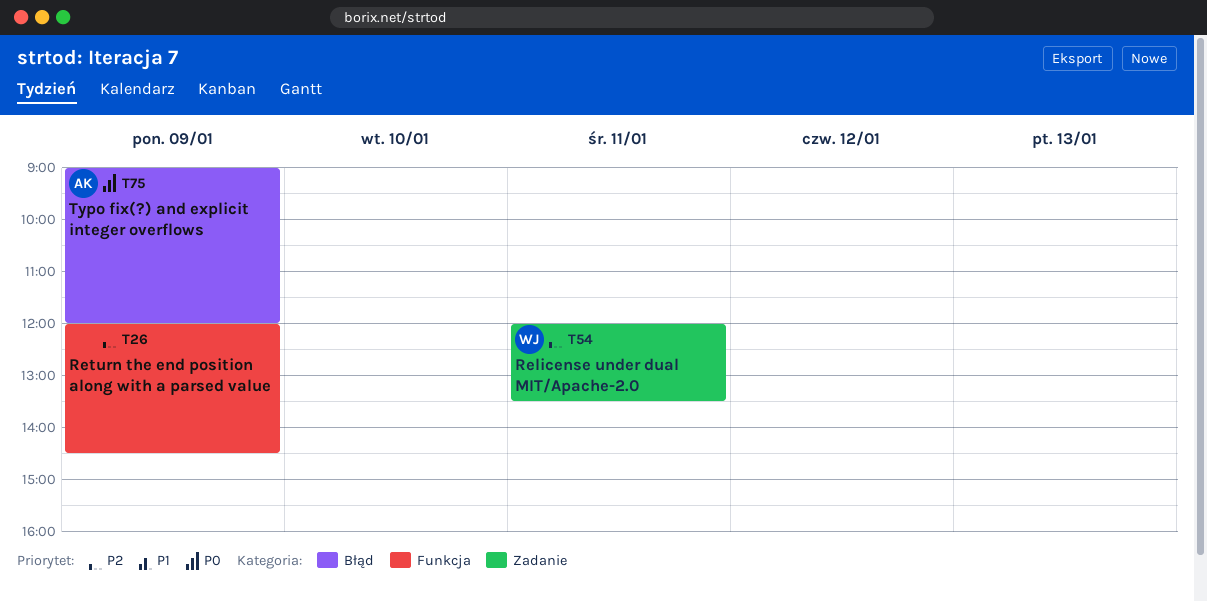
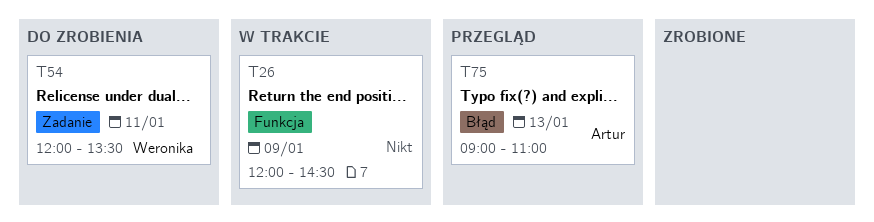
T75, day: Jan 9 -> Jan 13
T75, ends: 12:00 -> 11:00

